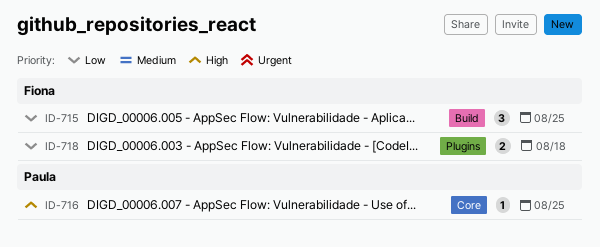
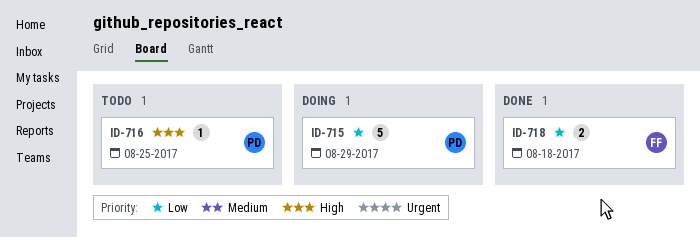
ID-715, owner: Fiona -> Paula
ID-715, estimate: 3 -> 5
ID-715, due: Aug 25 -> Aug 29

